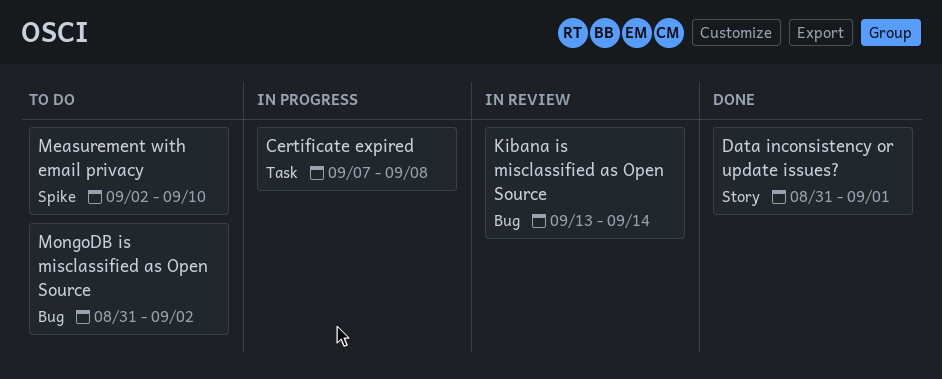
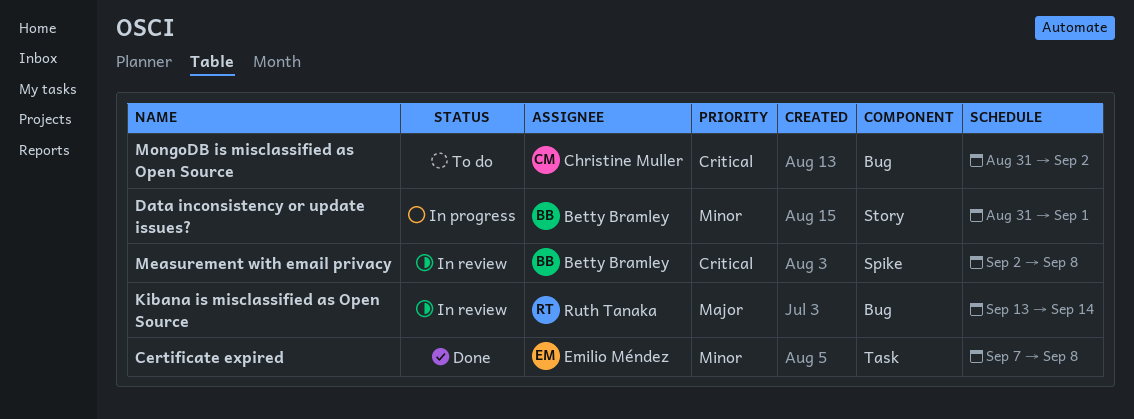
Certificate expired, status: In progress -> Done
Data inconsistency or update issues?, status: Done -> In progress
Measurement with email privacy, status: To do -> In review
Measurement with email privacy, due: Sep 10 -> Sep 8

